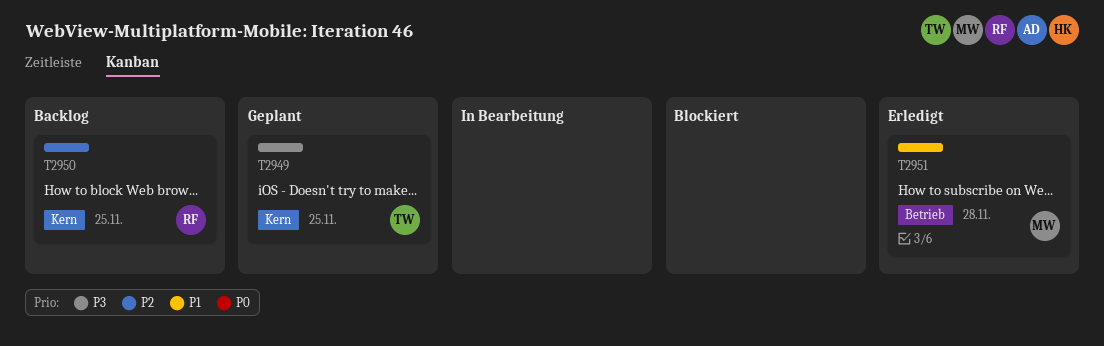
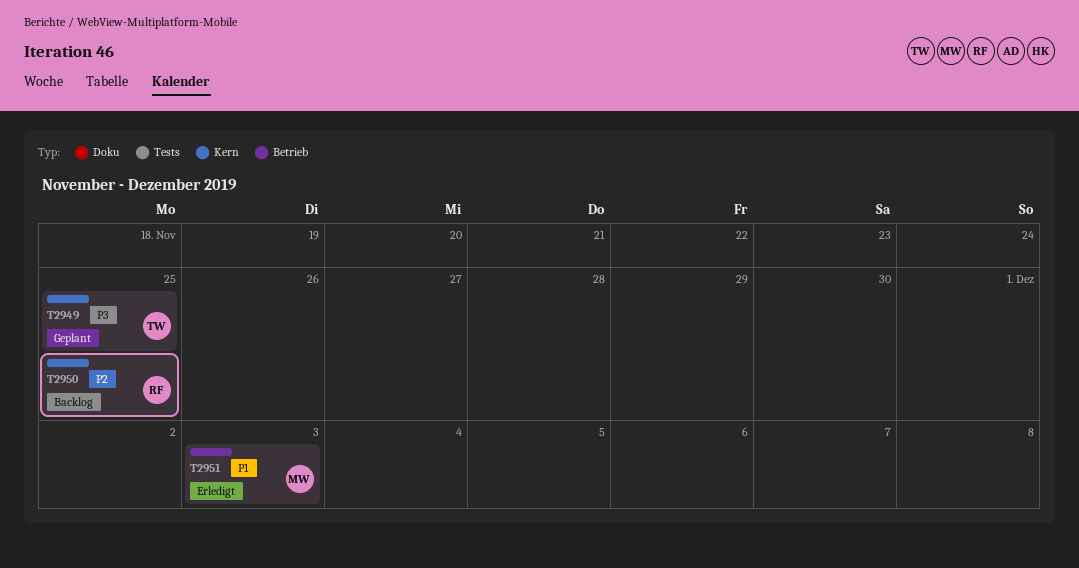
T2951, due: Nov 28 -> Dec 3

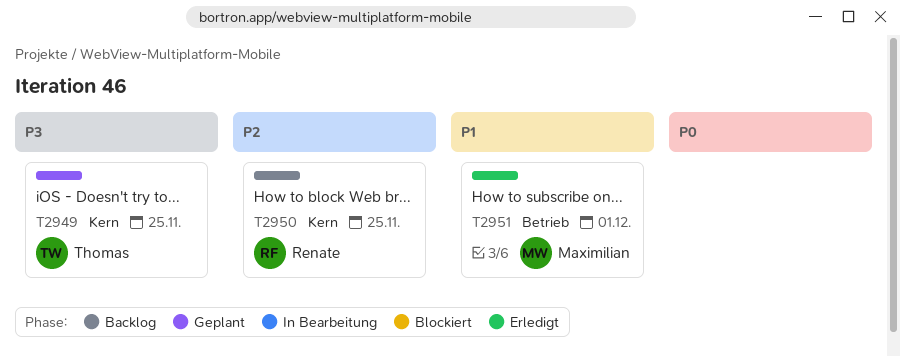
T2951, due: Dec 3 -> Dec 1

